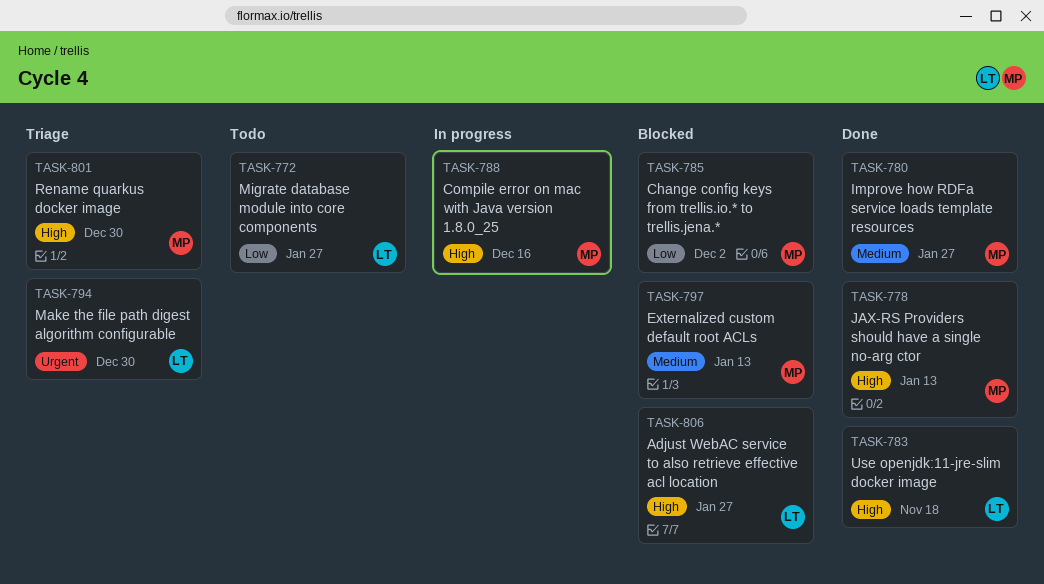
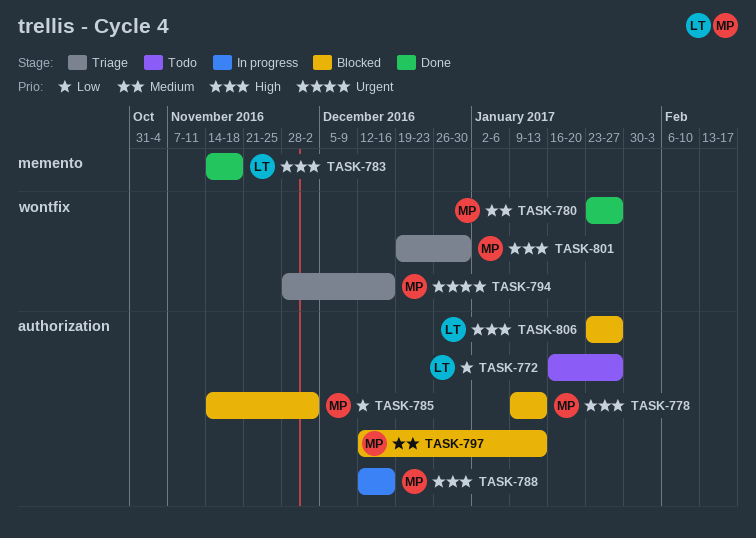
TASK-778, status: Done -> Blocked
TASK-794, owner: LT -> MP
TASK-794, due: Dec 30 -> Dec 16

